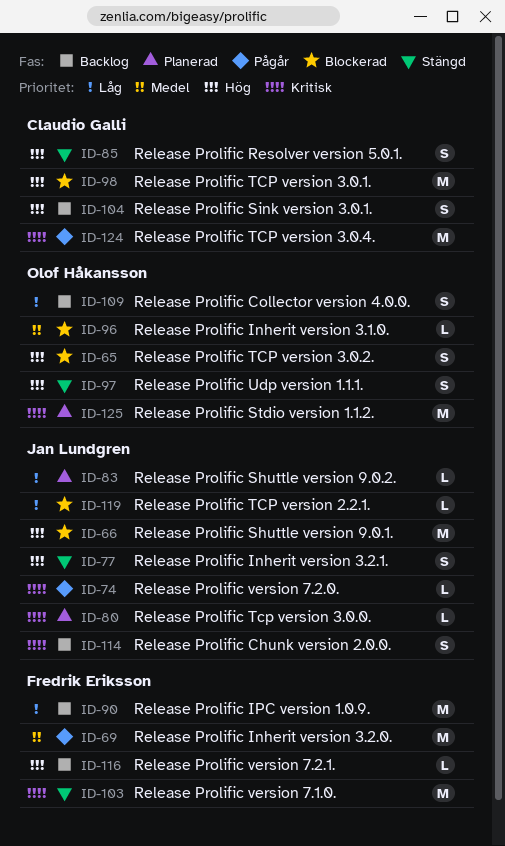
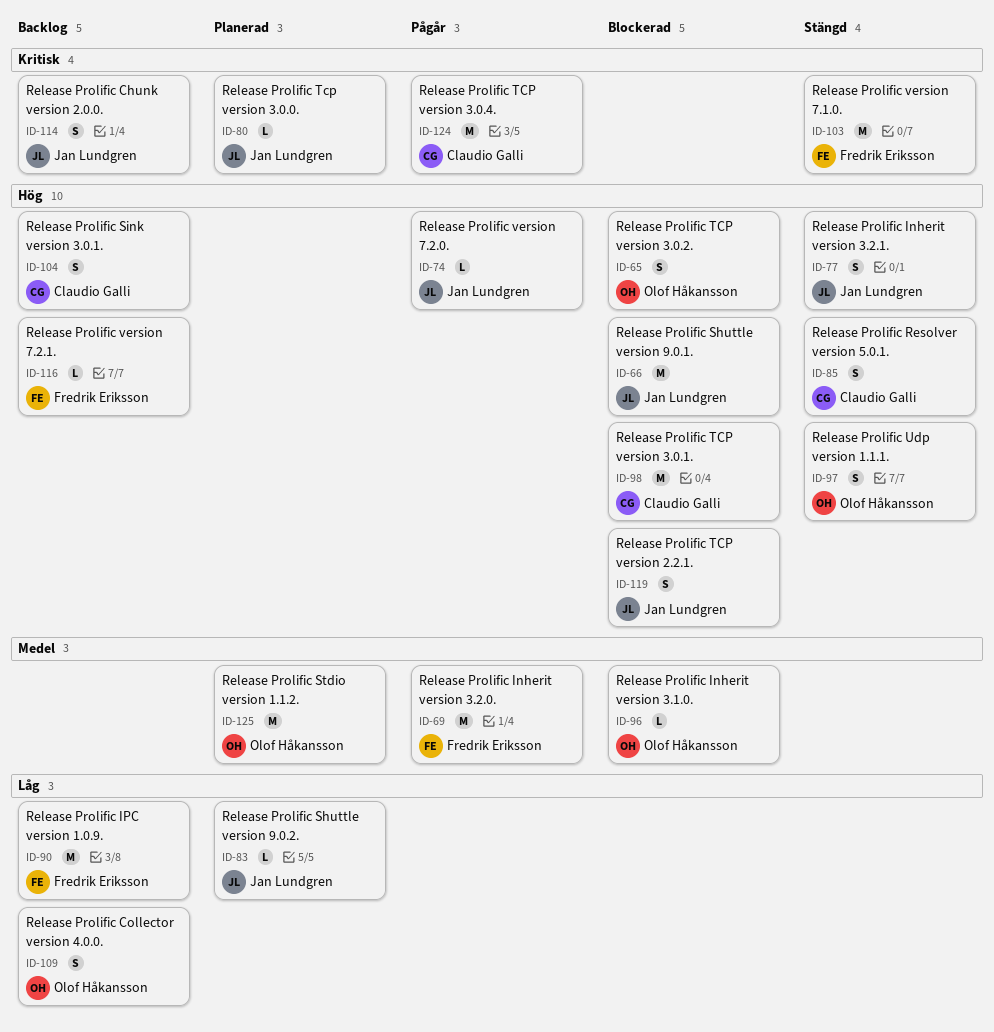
ID-74, priority: Kritisk -> Hög
ID-119, priority: Låg -> Hög
ID-119, estimate: L -> S
ID-125, priority: Kritisk -> Medel

